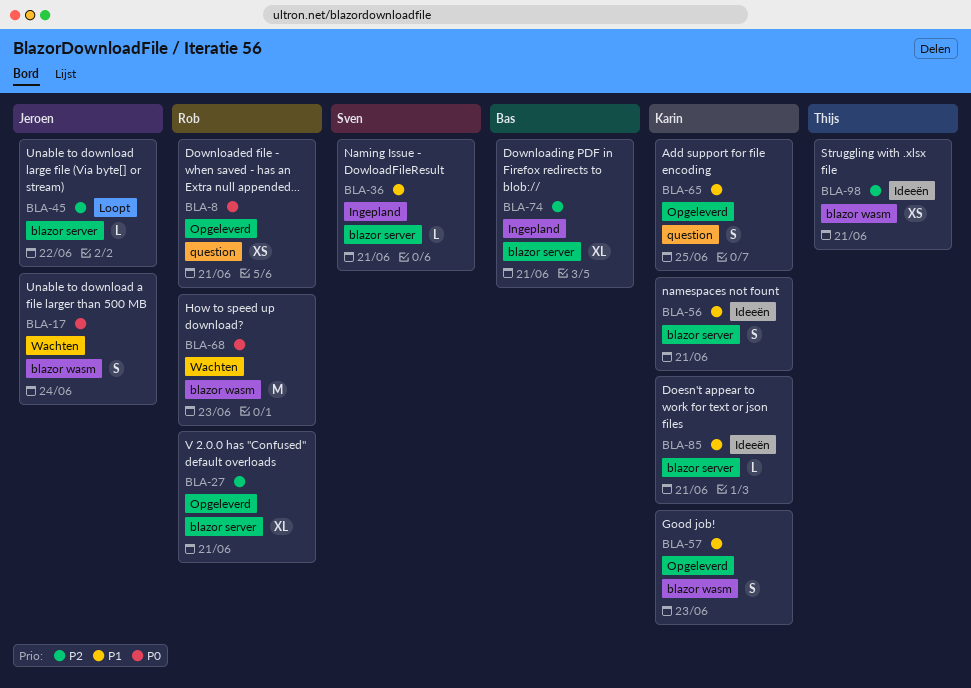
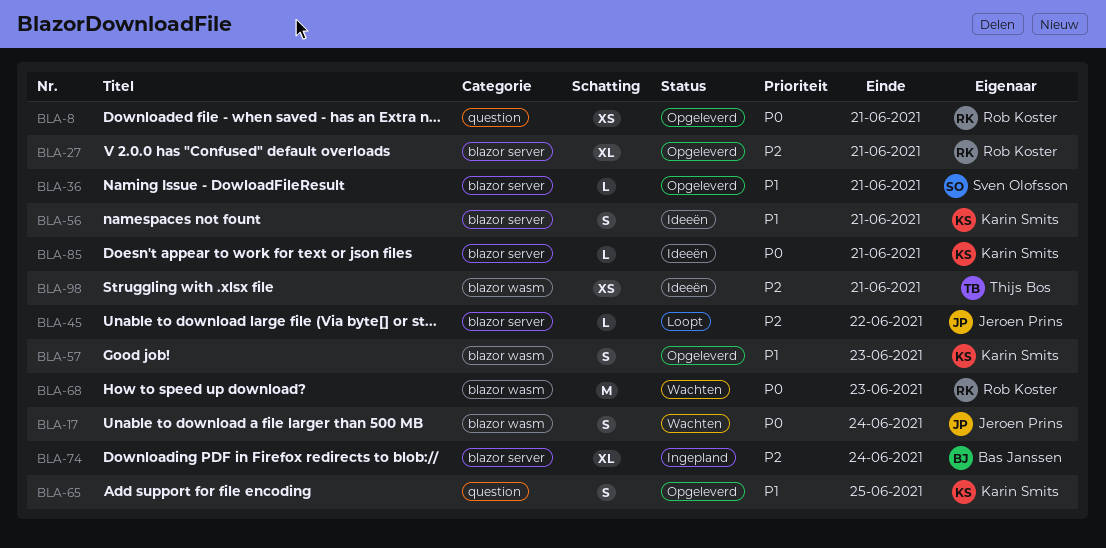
BLA-36, status: Ingepland -> Opgeleverd
BLA-74, due: Jun 21 -> Jun 24
BLA-85, priority: P1 -> P0

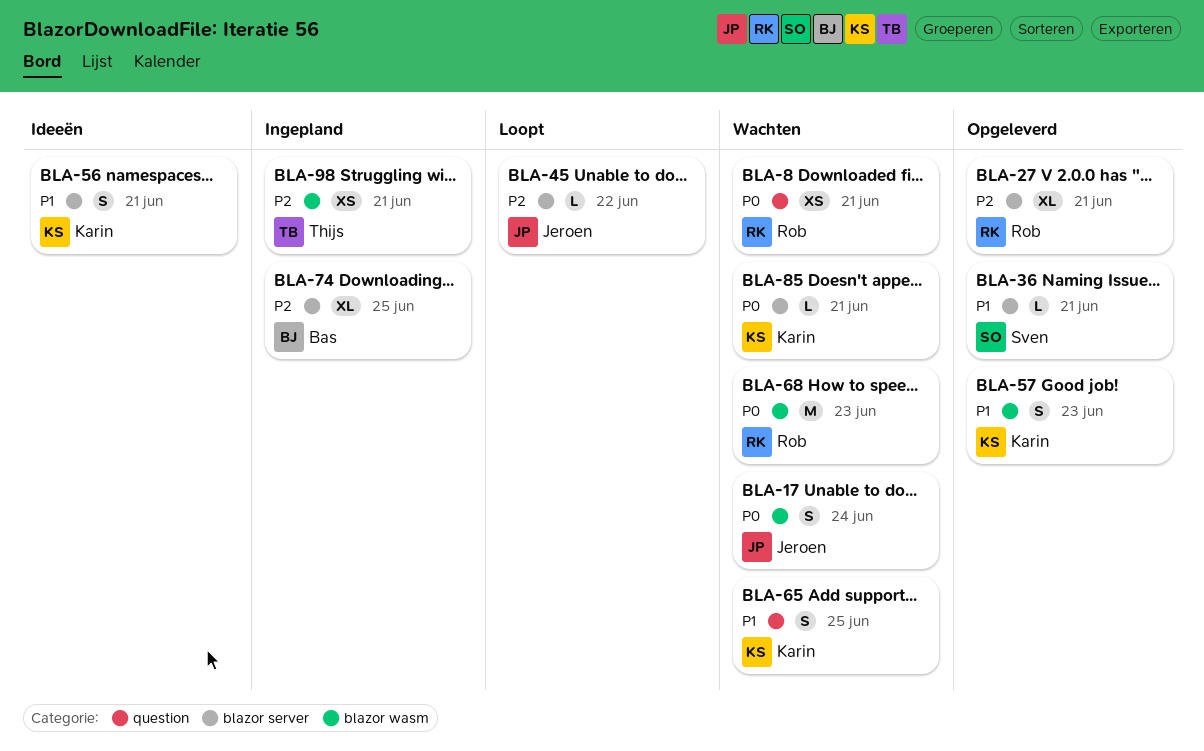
BLA-8, status: Opgeleverd -> Wachten
BLA-65, status: Opgeleverd -> Wachten
BLA-74, due: Jun 24 -> Jun 25
BLA-85, status: Ideeën -> Wachten
BLA-98, status: Ideeën -> Ingepland

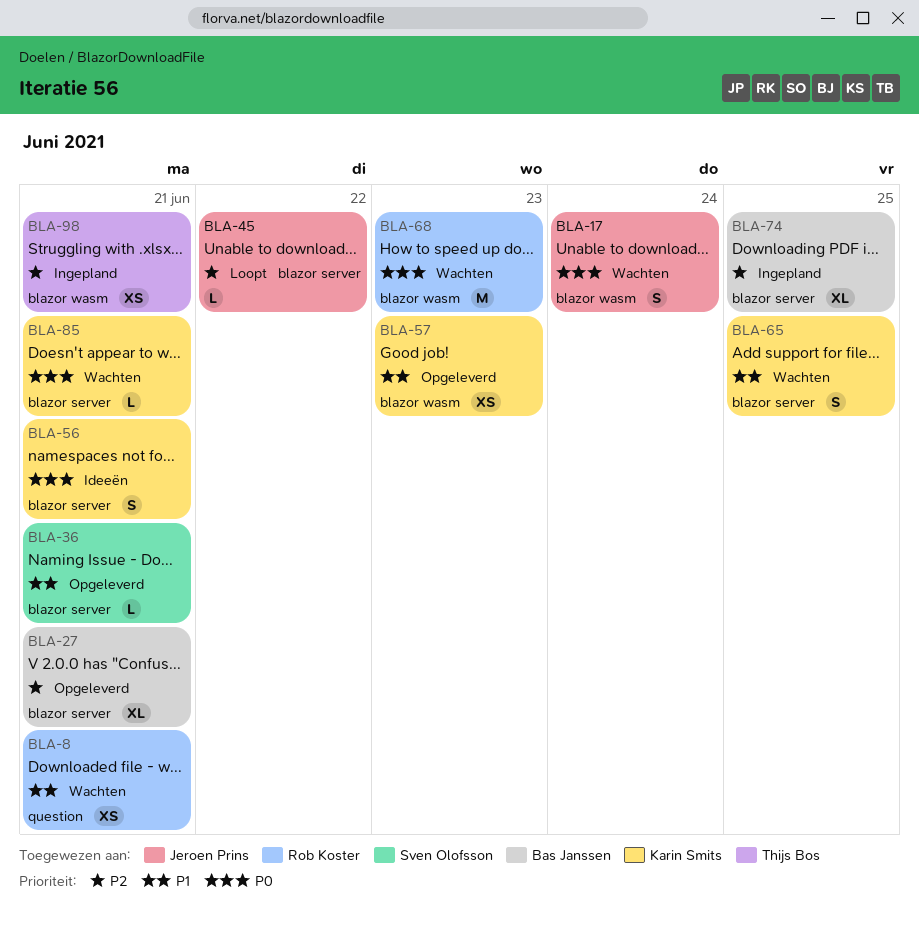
BLA-8, priority: P0 -> P1
BLA-27, owner: Rob Koster -> Bas Janssen
BLA-56, priority: P1 -> P0
BLA-57, estimate: S -> XS
BLA-65, label: question -> blazor server

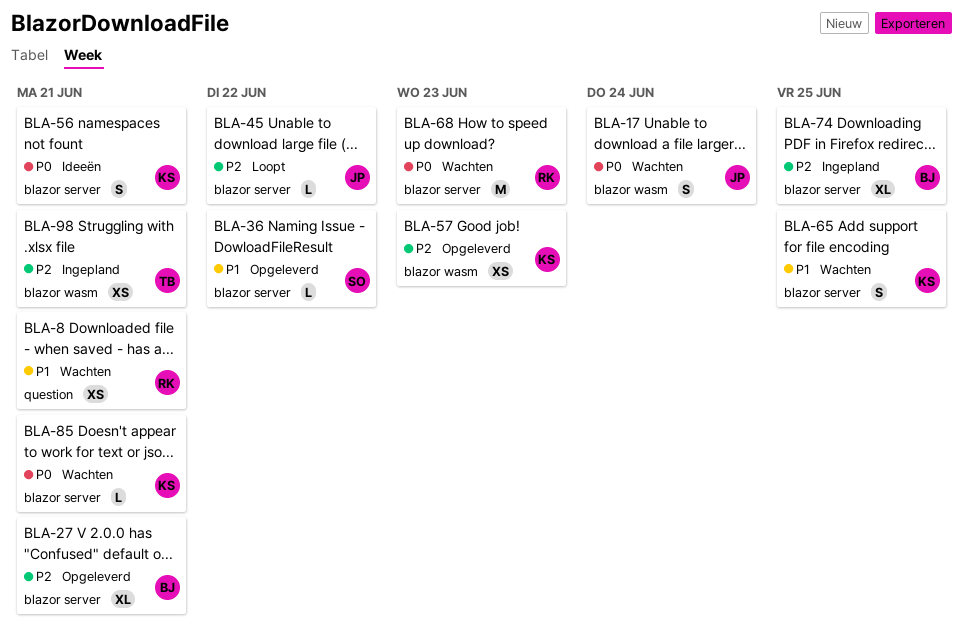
BLA-36, due: Jun 21 -> Jun 22
BLA-57, priority: P1 -> P2
BLA-68, label: blazor wasm -> blazor server

